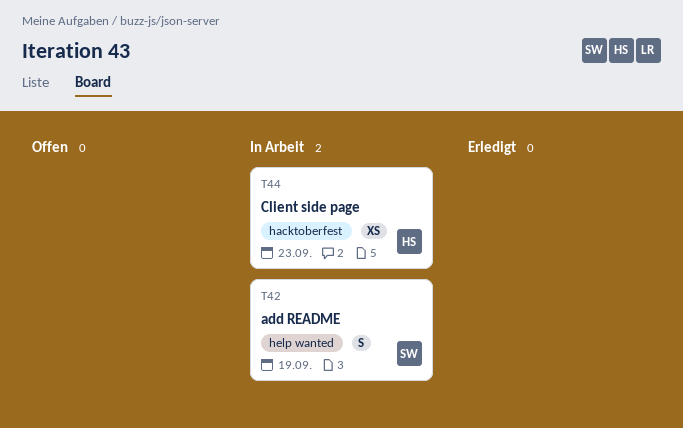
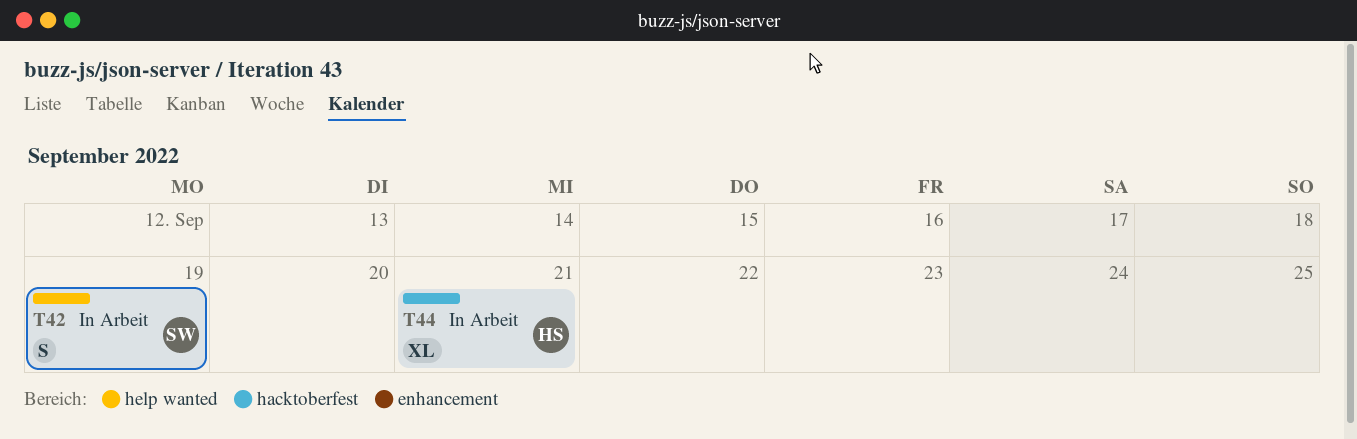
T44, estimate: XS -> XL
T44, due: Sep 23 -> Sep 21

